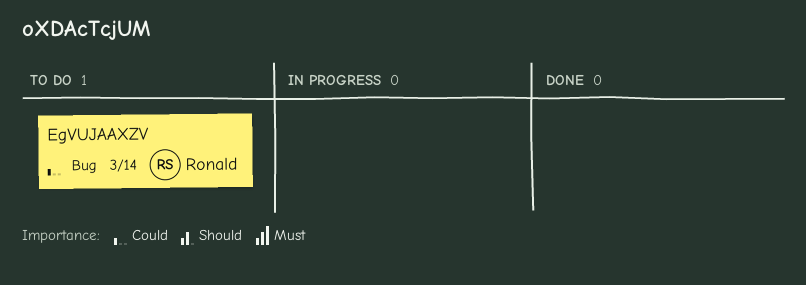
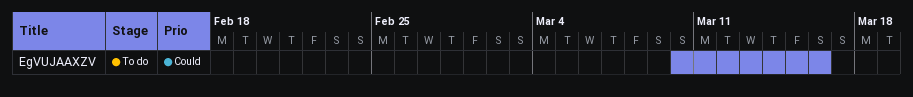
EgVUJAAXZV, due: Mar 14 -> Mar 16

